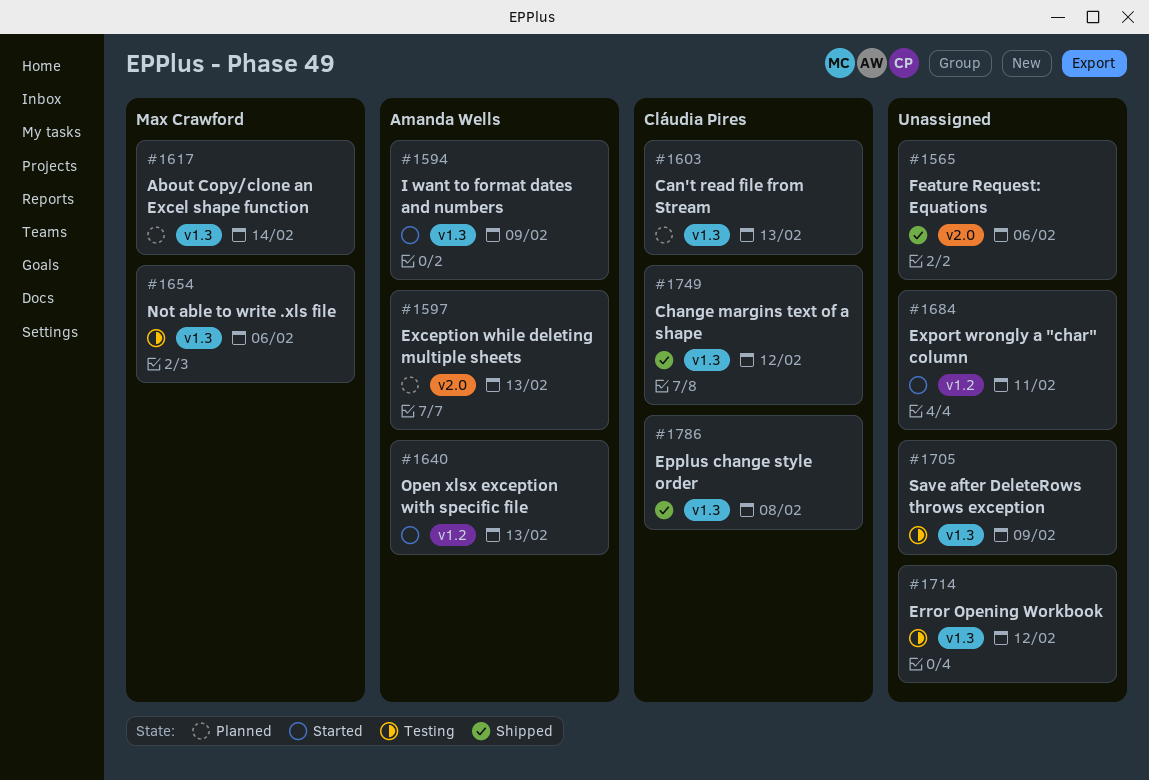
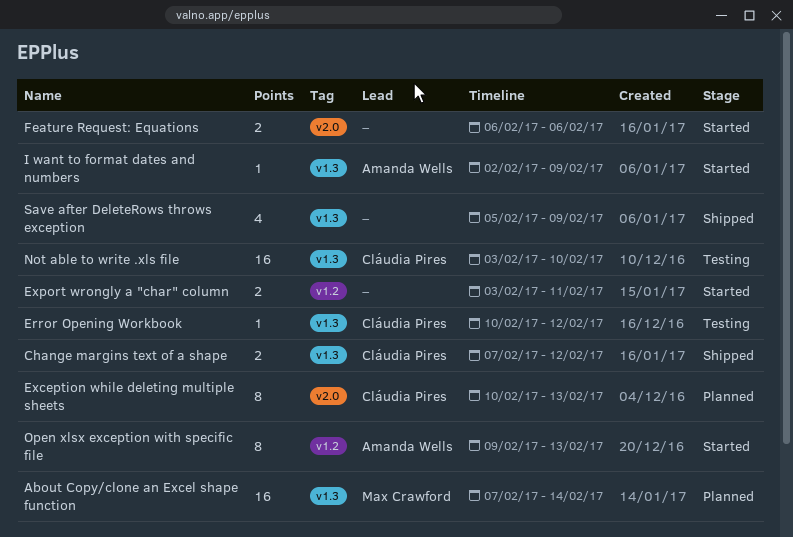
Can't read file from Stream: present -> none
Epplus change style order: present -> none
Error Opening Workbook, owner: none -> Cláudia Pires
Exception while deleting multiple sheets, owner: Amanda Wells -> Cláudia Pires
Feature Request: Equations, status: Shipped -> Started
Not able to write .xls file, owner: Max Crawford -> Cláudia Pires
Not able to write .xls file, due: Feb 6 -> Feb 10
Save after DeleteRows throws exception, status: Testing -> Shipped

